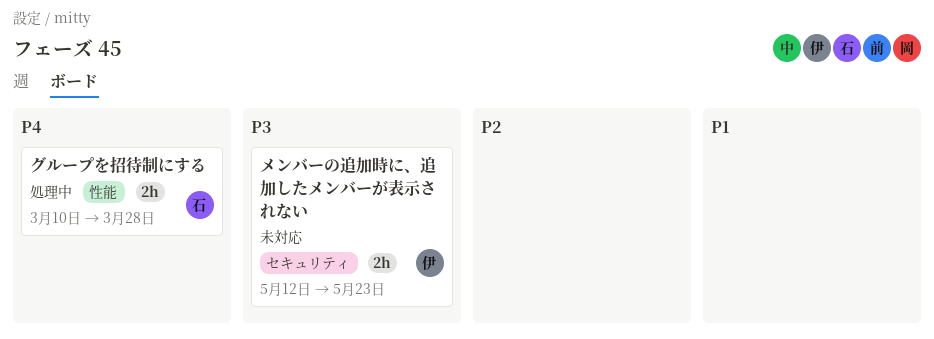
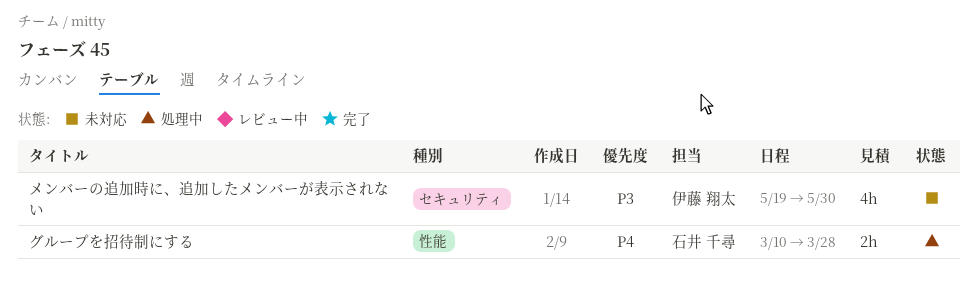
メンバーの追加時に、追加したメンバーが表示されない, estimate: 2h -> 4h
メンバーの追加時に、追加したメンバーが表示されない, start: May 12 -> May 19
メンバーの追加時に、追加したメンバーが表示されない, due: May 23 -> May 30

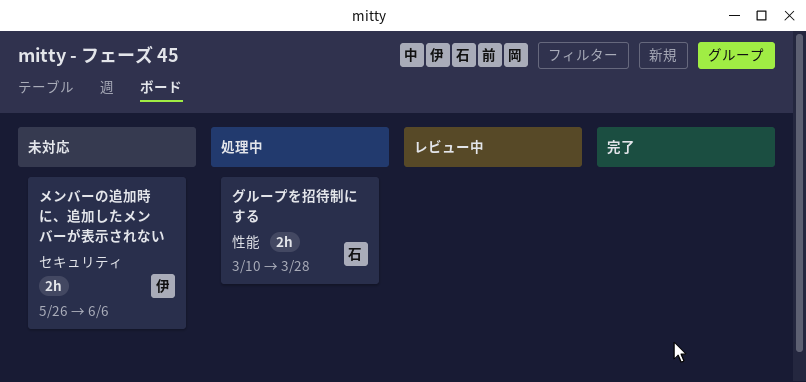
メンバーの追加時に、追加したメンバーが表示されない, estimate: 4h -> 2h
メンバーの追加時に、追加したメンバーが表示されない, start: May 19 -> May 26
メンバーの追加時に、追加したメンバーが表示されない, due: May 30 -> Jun 6

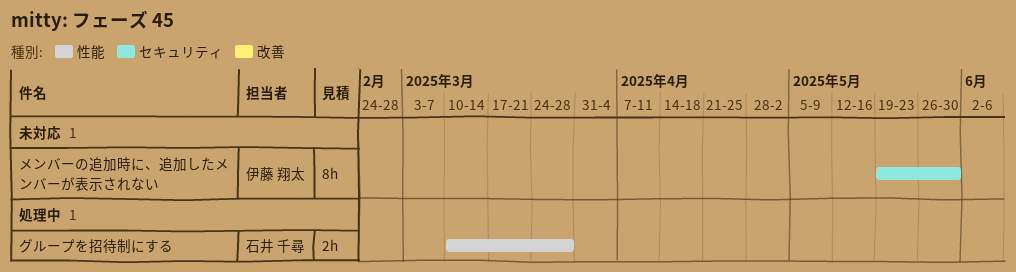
メンバーの追加時に、追加したメンバーが表示されない, estimate: 2h -> 8h
メンバーの追加時に、追加したメンバーが表示されない, start: May 26 -> May 19
メンバーの追加時に、追加したメンバーが表示されない, due: Jun 6 -> May 30

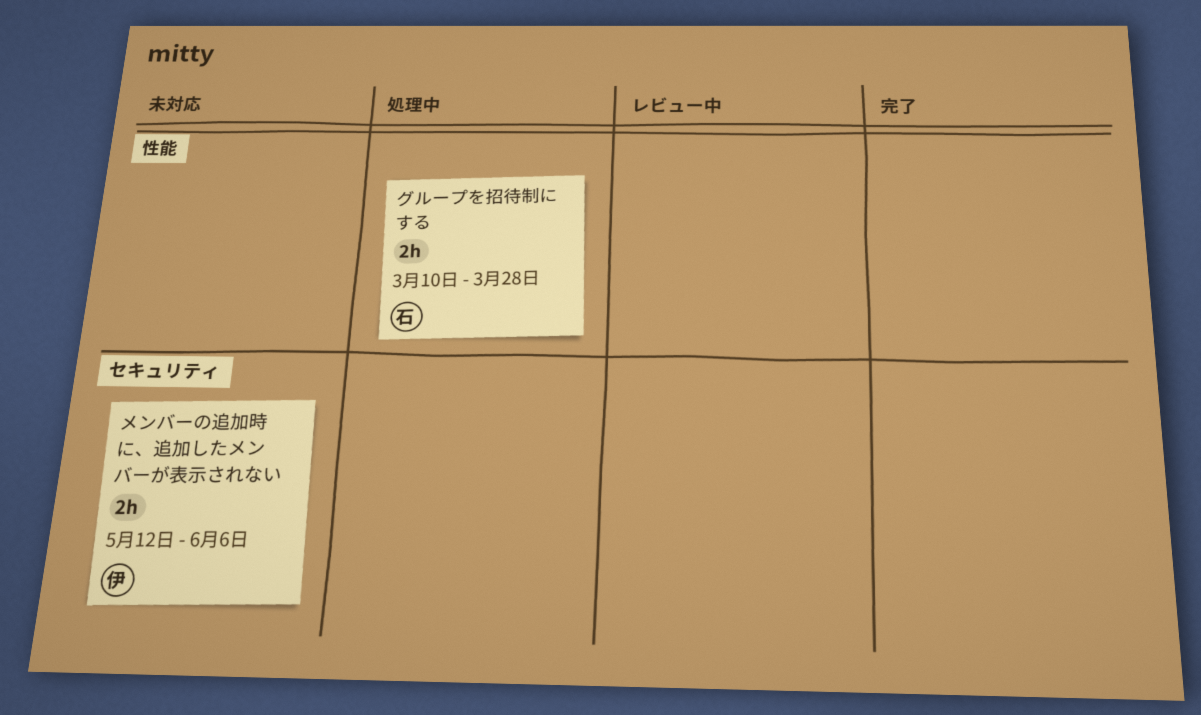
メンバーの追加時に、追加したメンバーが表示されない, estimate: 8h -> 2h
メンバーの追加時に、追加したメンバーが表示されない, start: May 19 -> May 12
メンバーの追加時に、追加したメンバーが表示されない, due: May 30 -> Jun 6

